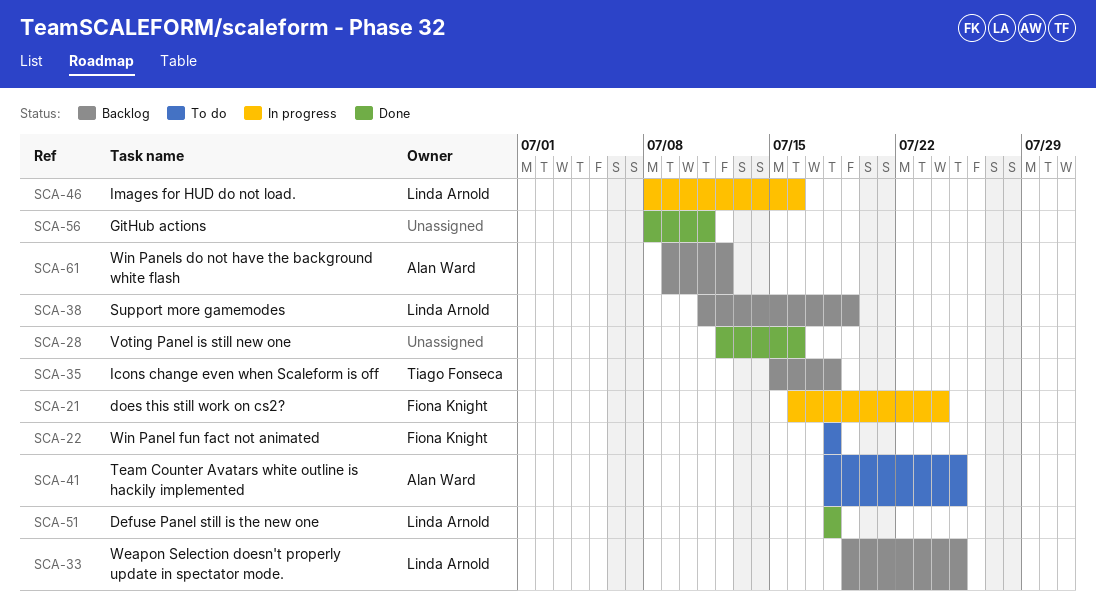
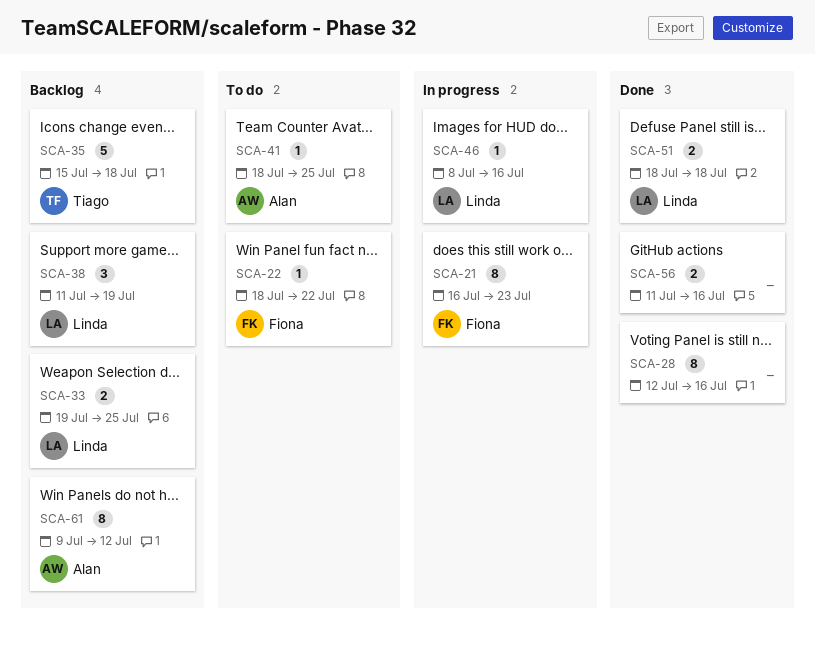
SCA-21, due: Jul 24 -> Jul 23
SCA-22, due: Jul 18 -> Jul 22
SCA-56, start: Jul 8 -> Jul 11
SCA-56, due: Jul 11 -> Jul 16

